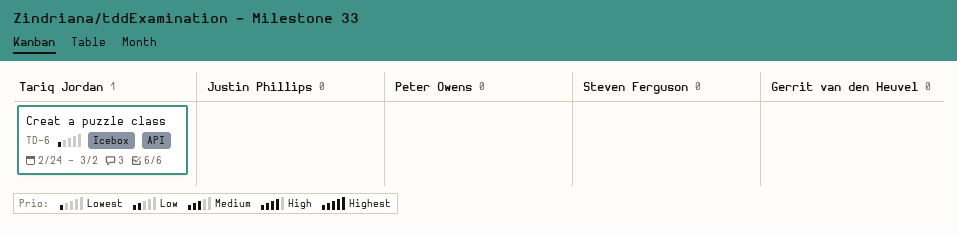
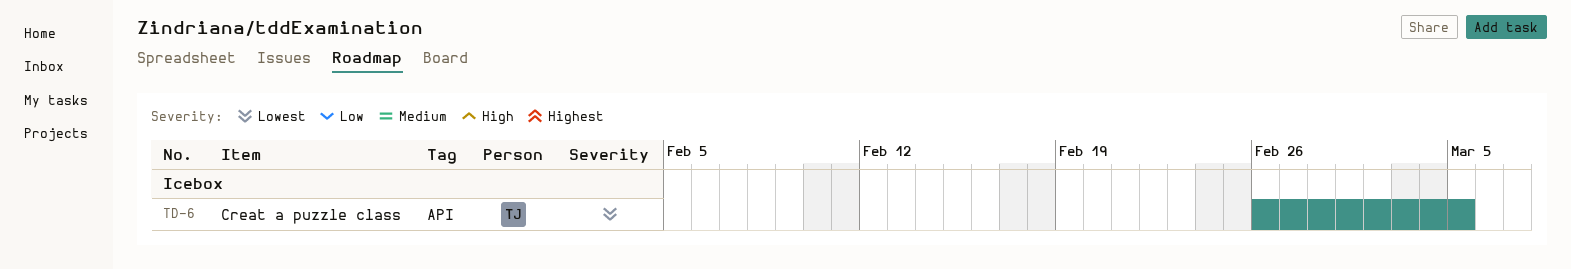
TD-6, start: Feb 24 -> Feb 26
TD-6, due: Mar 2 -> Mar 5

